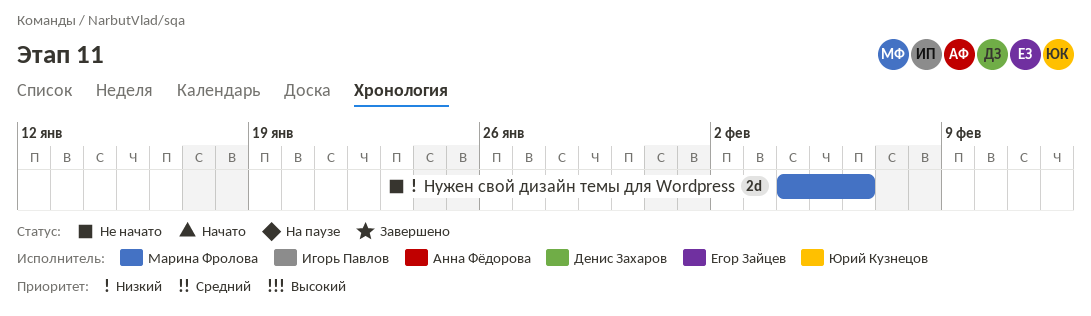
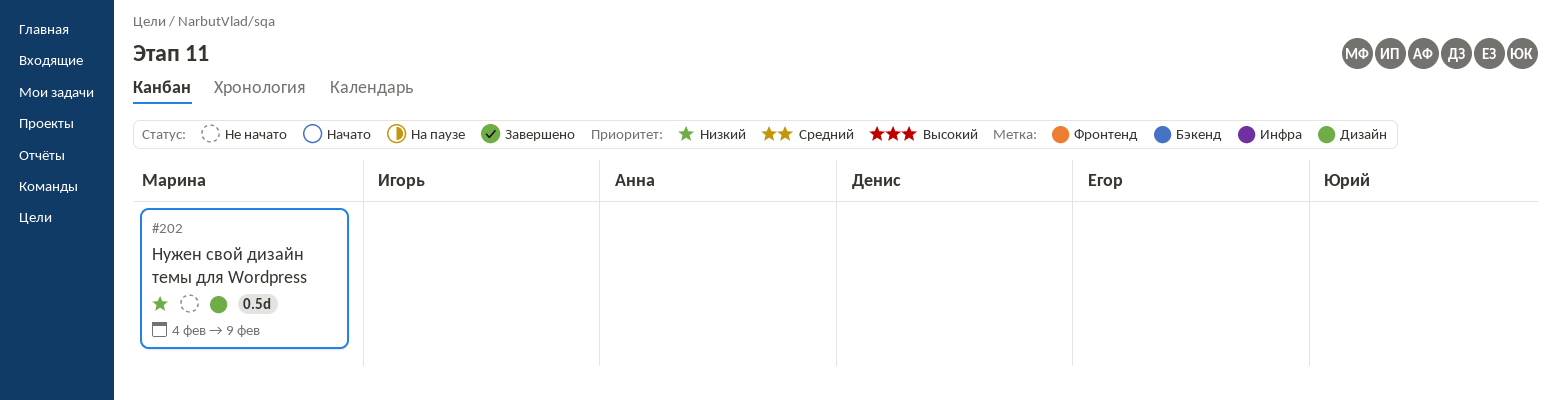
Нужен свой дизайн темы для Wordpress, estimate: 2d -> 0.5d
Нужен свой дизайн темы для Wordpress, due: Feb 6 -> Feb 9

